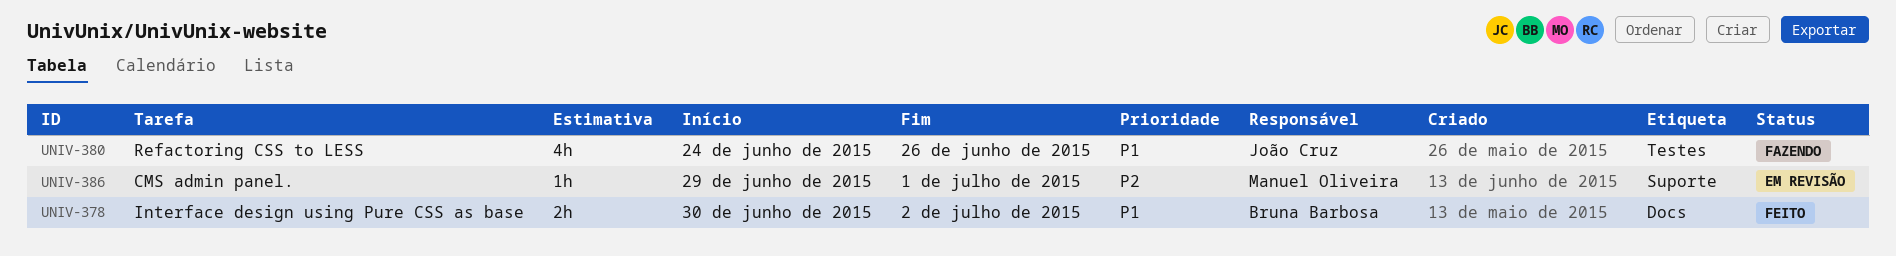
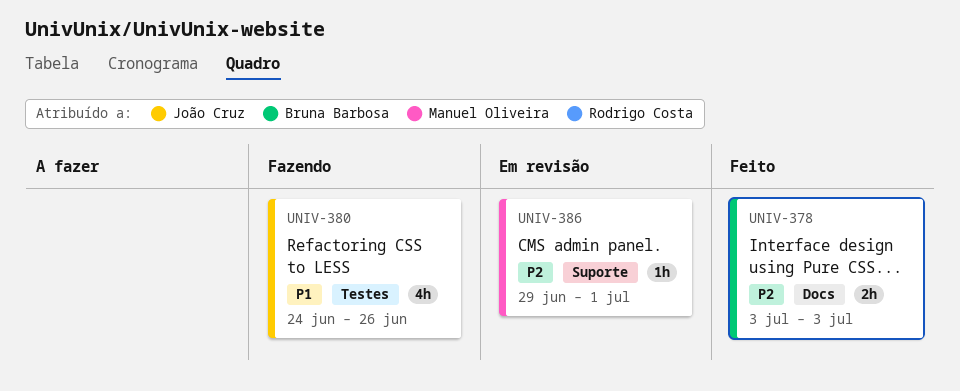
UNIV-378, priority: P1 -> P2
UNIV-378, start: Jun 30 -> Jul 3
UNIV-378, due: Jul 2 -> Jul 3

